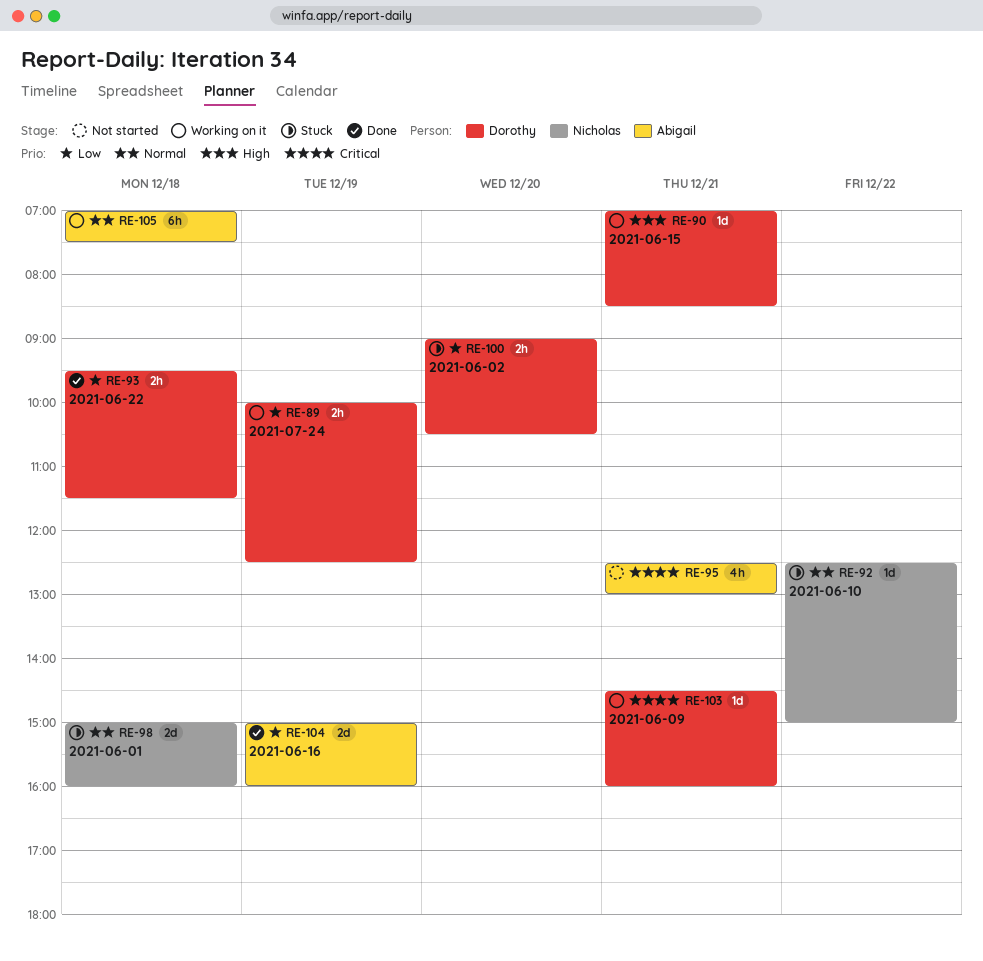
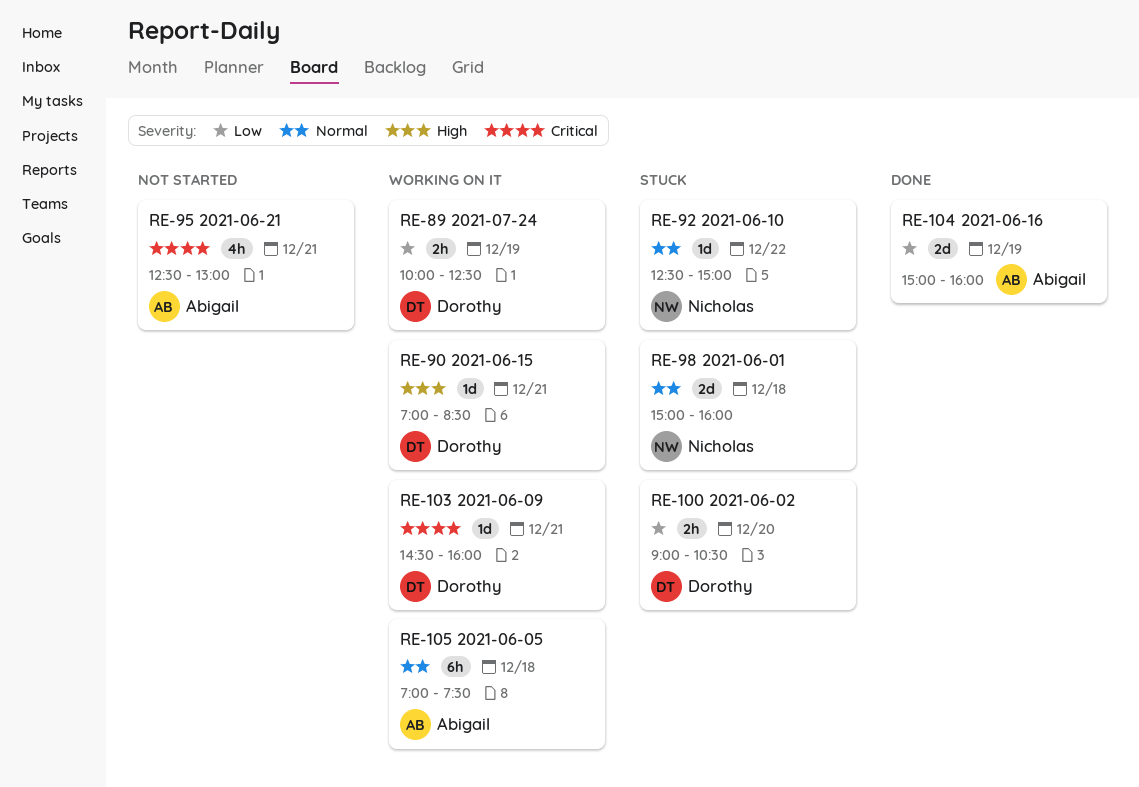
RE-93: present -> none

